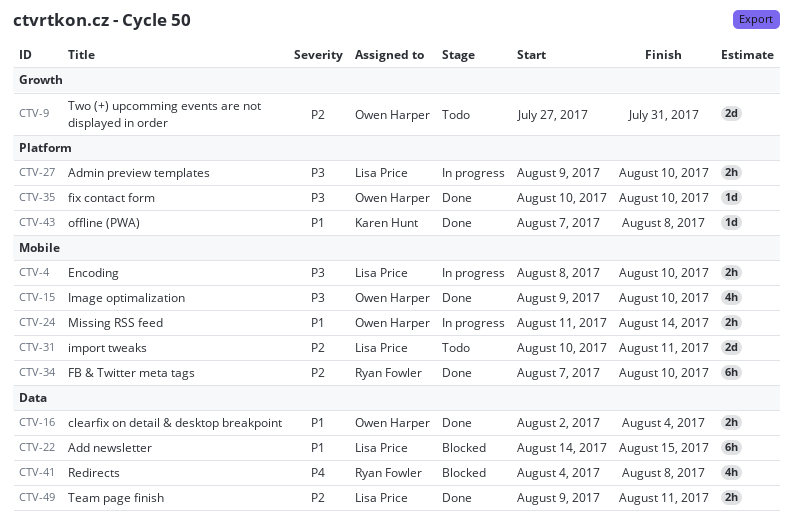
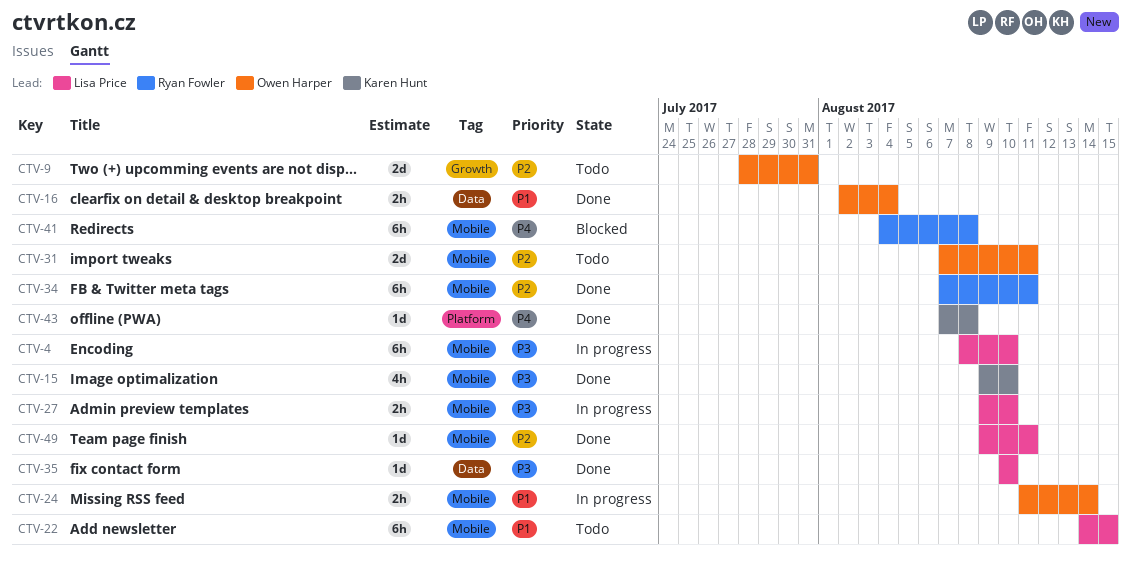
CTV-4, estimate: 2h -> 6h
CTV-9, start: Jul 27 -> Jul 28
CTV-15, owner: Owen Harper -> Karen Hunt
CTV-22, status: Blocked -> Todo
CTV-22, label: Data -> Mobile
CTV-27, label: Platform -> Mobile
CTV-31, owner: Lisa Price -> Owen Harper
CTV-31, start: Aug 10 -> Aug 7
CTV-34, due: Aug 10 -> Aug 11
CTV-35, owner: Owen Harper -> Lisa Price
CTV-35, label: Platform -> Data
CTV-41, label: Data -> Mobile
CTV-41, estimate: 4h -> 6h
CTV-43, priority: P1 -> P4
CTV-49, label: Data -> Mobile
CTV-49, estimate: 2h -> 1d

